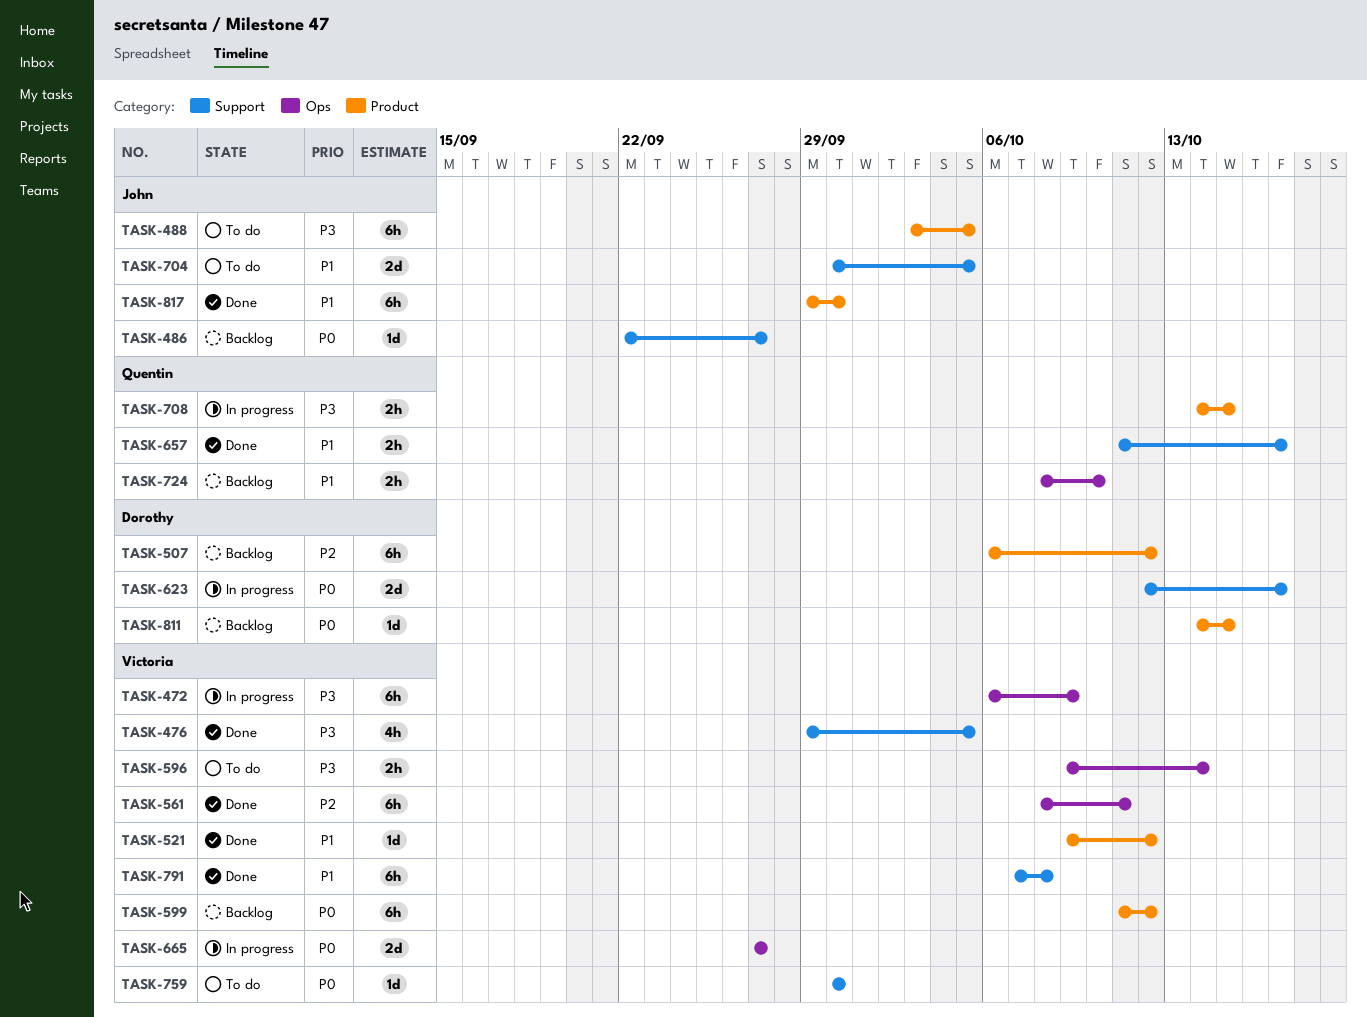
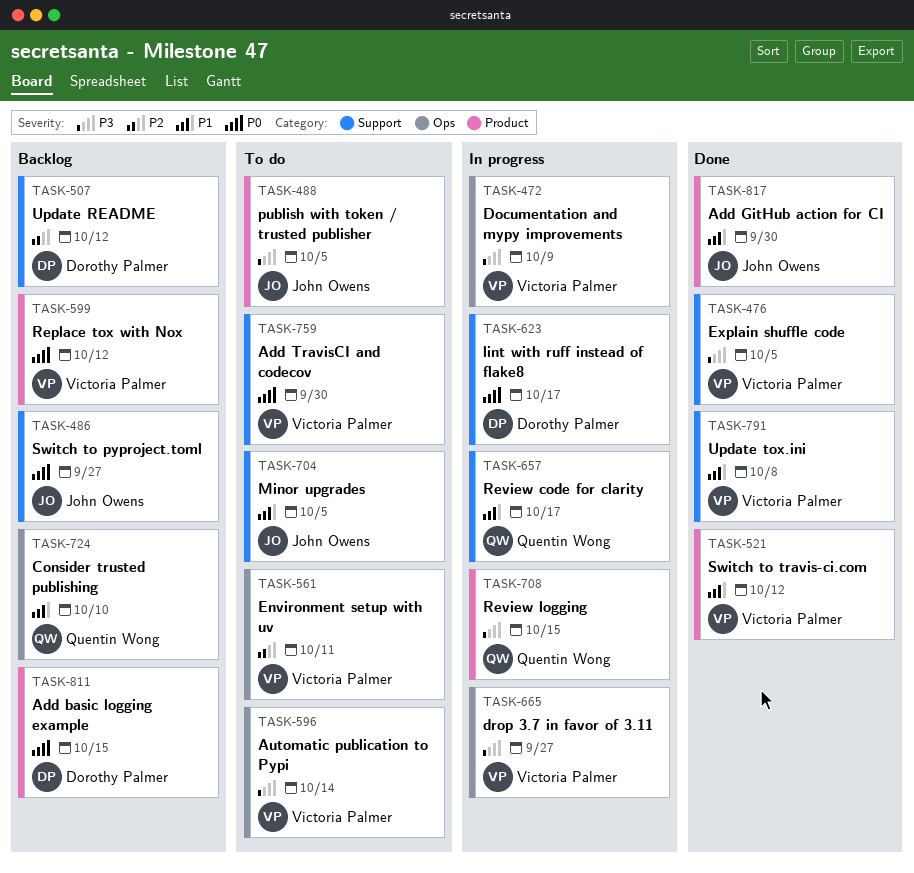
TASK-507, label: Product -> Support
TASK-561, status: Done -> To do
TASK-657, status: Done -> In progress
TASK-665, priority: P0 -> P3

